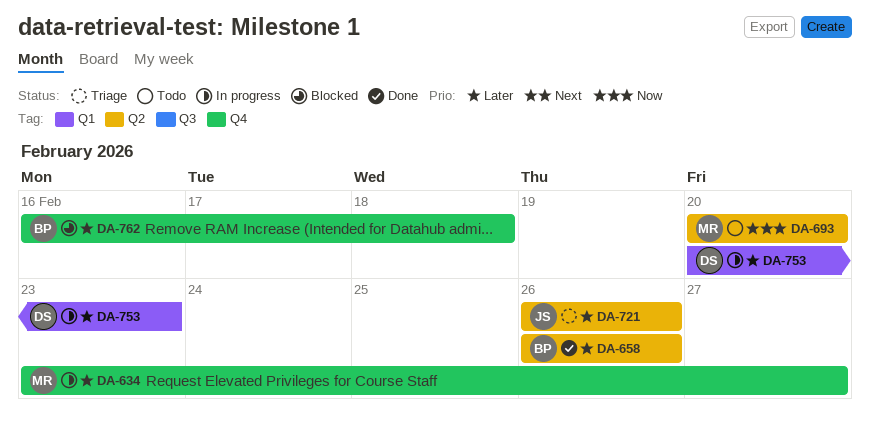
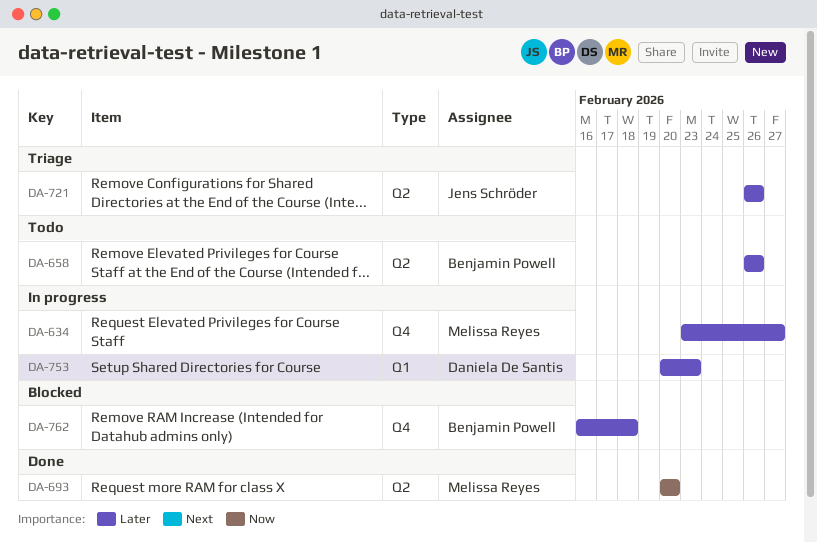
DA-658, status: Done -> Todo
DA-693, status: Todo -> Done

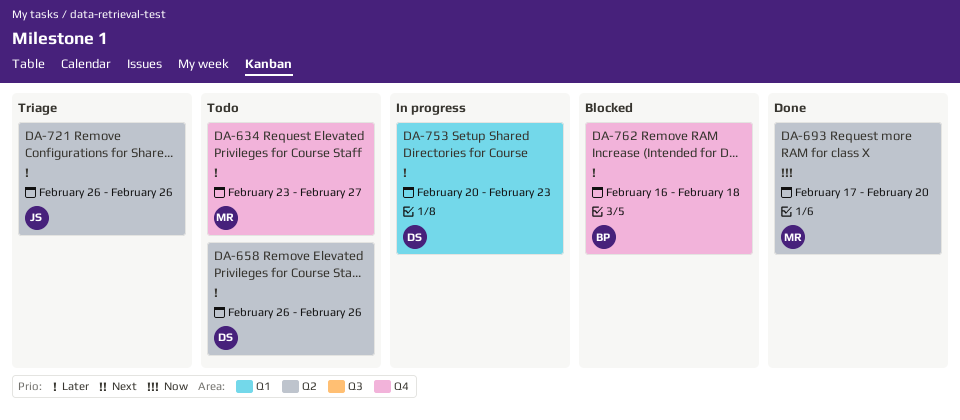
DA-634, status: In progress -> Todo
DA-658, owner: Benjamin Powell -> Daniela De Santis
DA-693, start: Feb 20 -> Feb 17

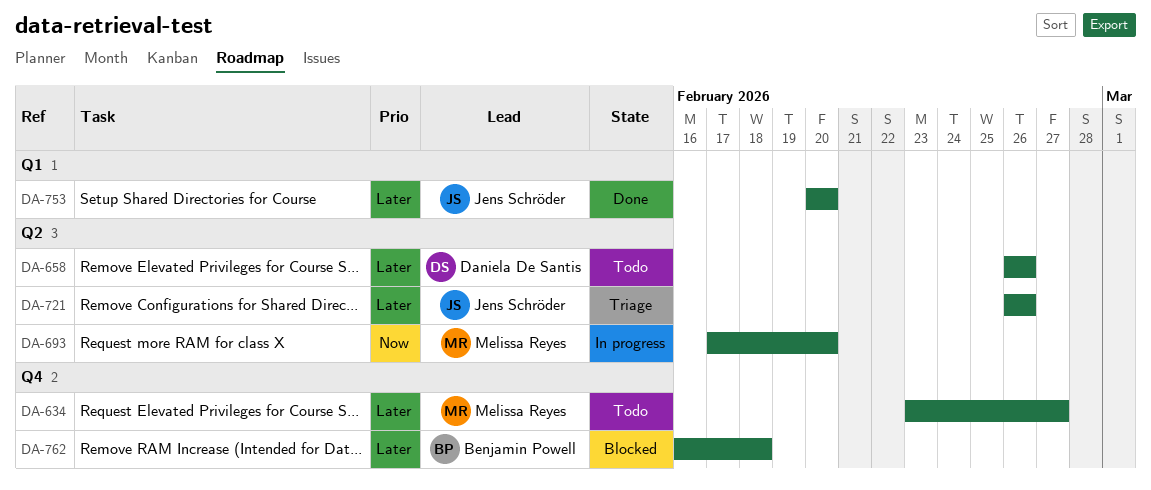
DA-693, status: Done -> In progress
DA-753, status: In progress -> Done
DA-753, owner: Daniela De Santis -> Jens Schröder
DA-753, due: Feb 23 -> Feb 20

